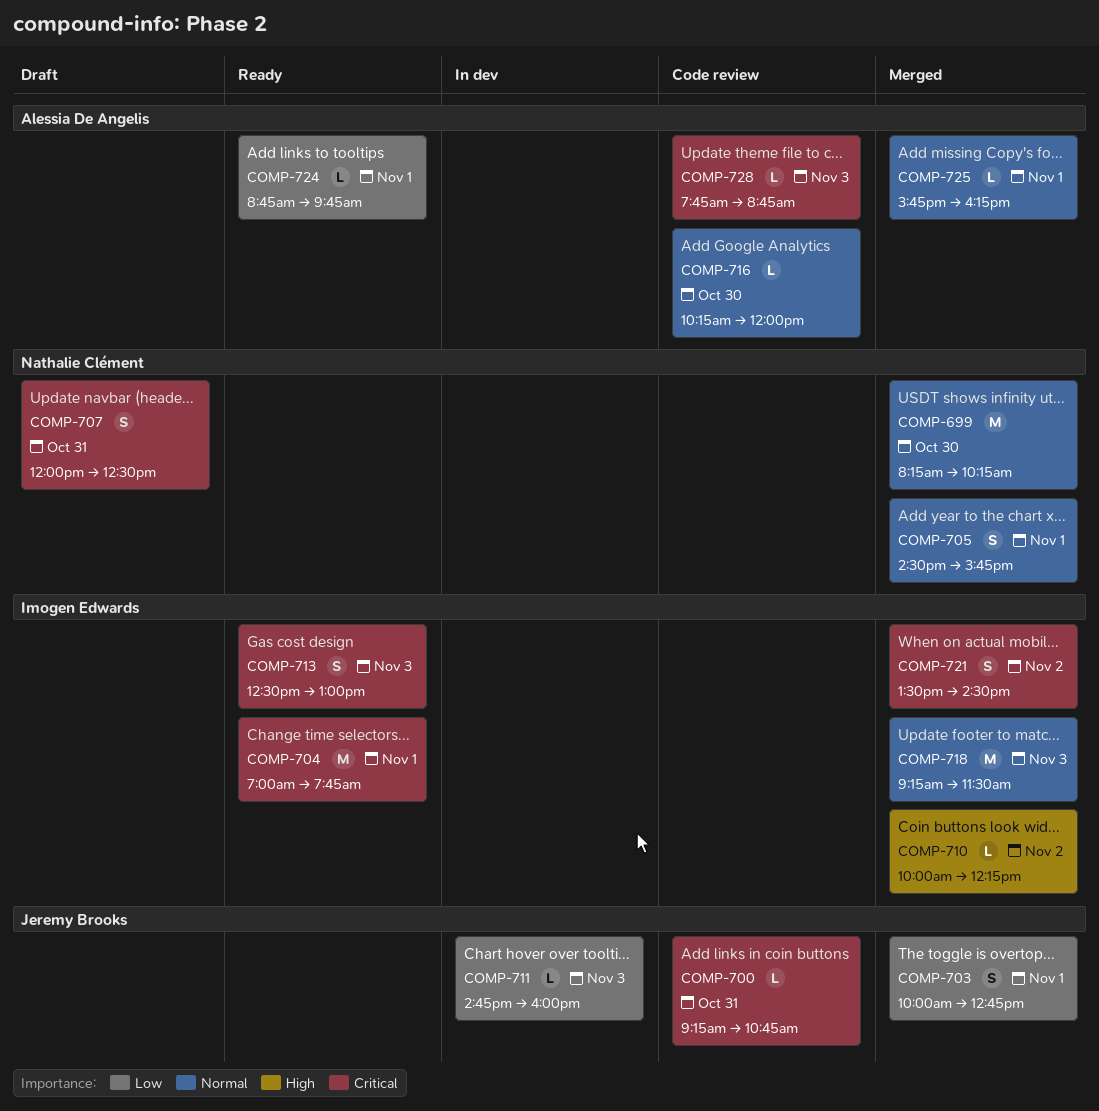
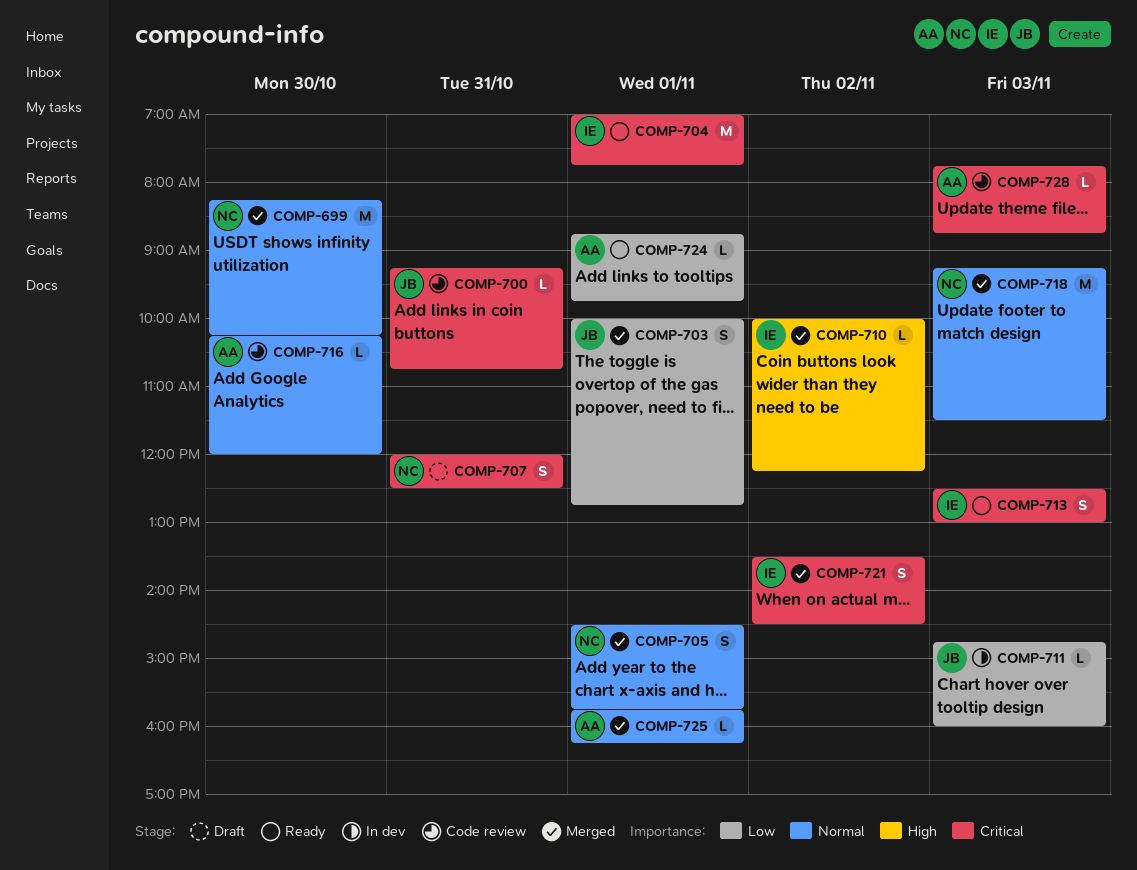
COMP-718, owner: Imogen Edwards -> Nathalie Clément

